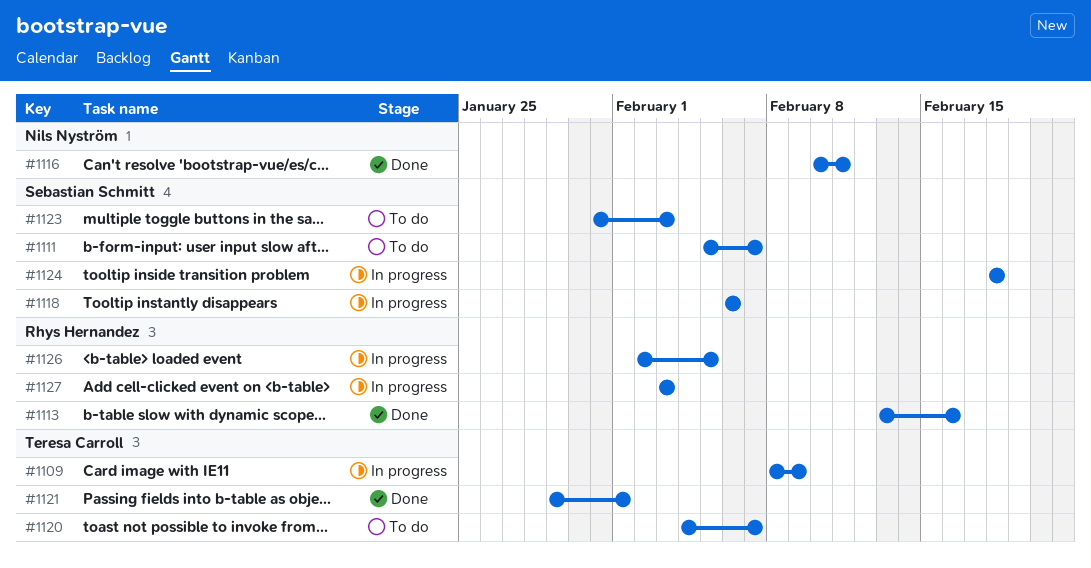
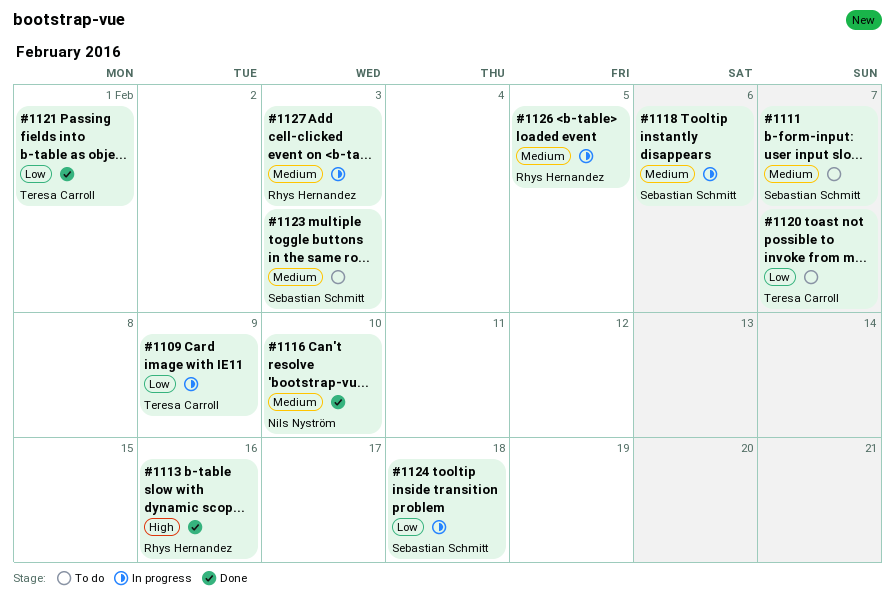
#1116, due: Feb 11 -> Feb 10

